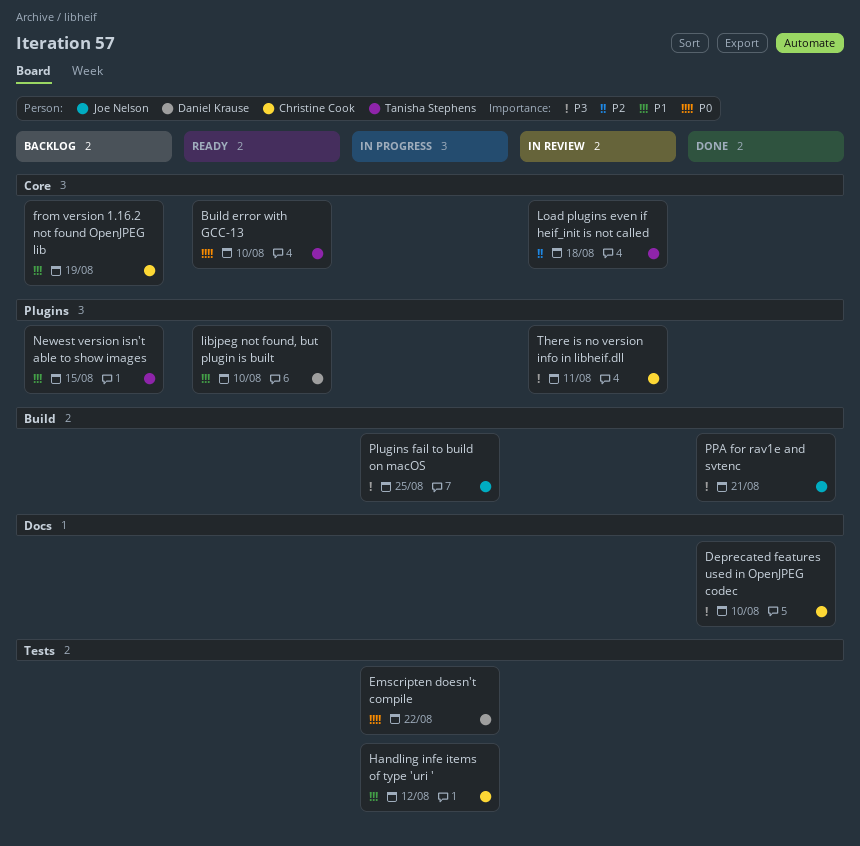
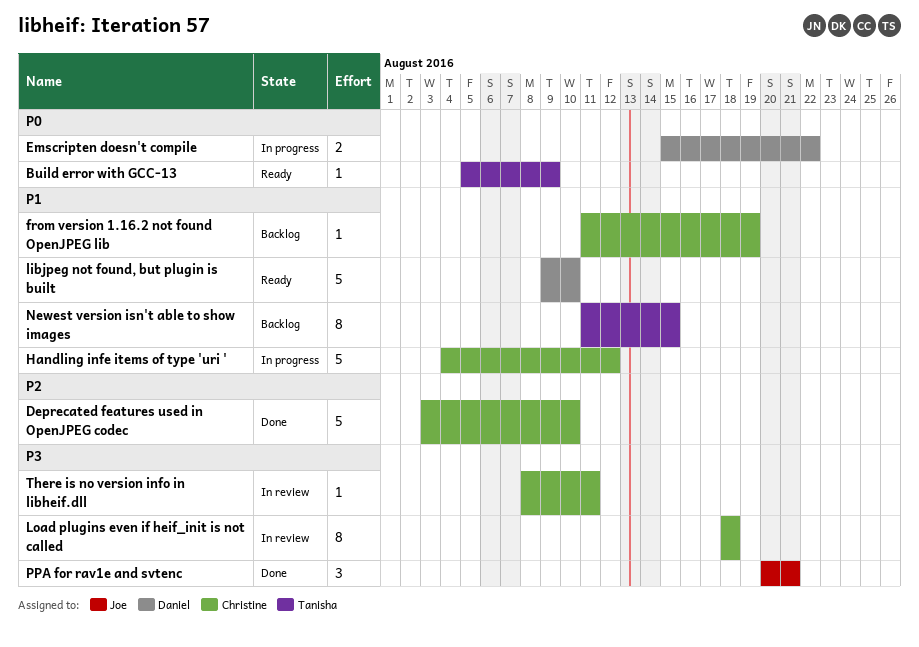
Build error with GCC-13, due: Aug 10 -> Aug 9
Deprecated features used in OpenJPEG codec, priority: P3 -> P2
Load plugins even if heif_init is not called, owner: Tanisha Stephens -> Christine Cook
Load plugins even if heif_init is not called, priority: P2 -> P3
Plugins fail to build on macOS: present -> none

